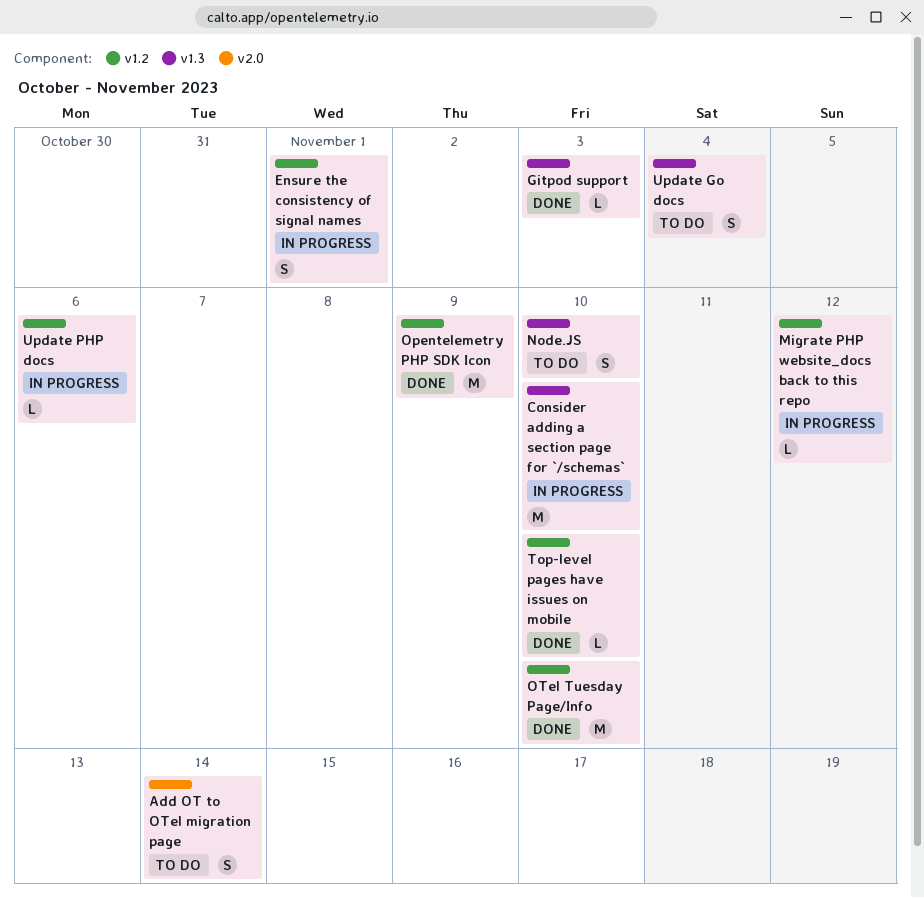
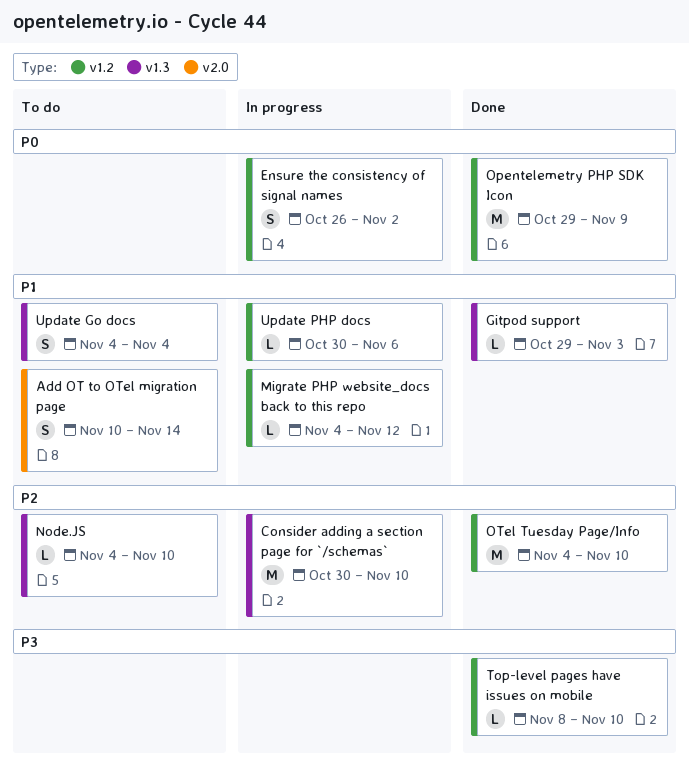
Ensure the consistency of signal names, due: Nov 1 -> Nov 2
Node.JS, estimate: S -> L

